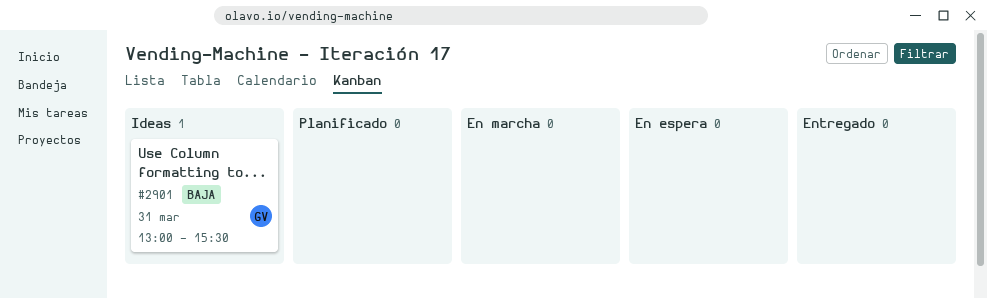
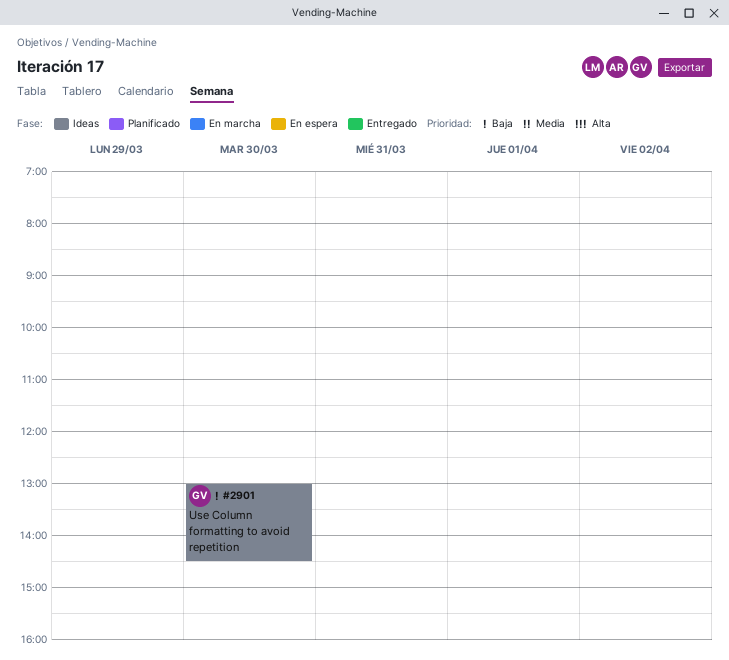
#2901, day: Mar 31 -> Mar 30
#2901, ends: 15:30 -> 14:30

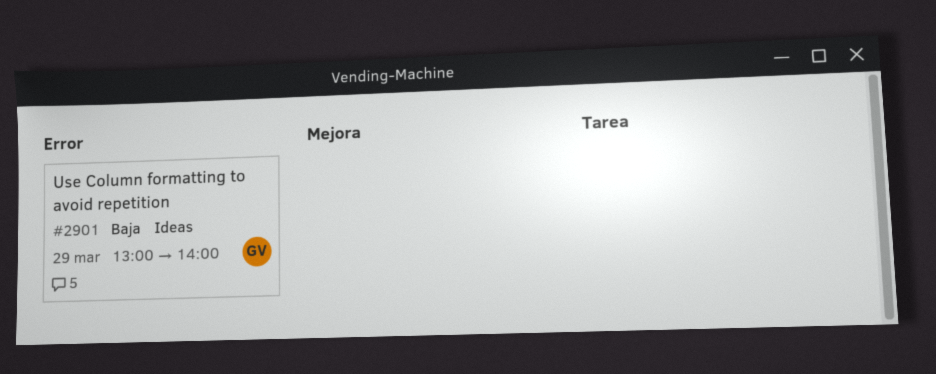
#2901, day: Mar 30 -> Mar 29
#2901, ends: 14:30 -> 14:00

